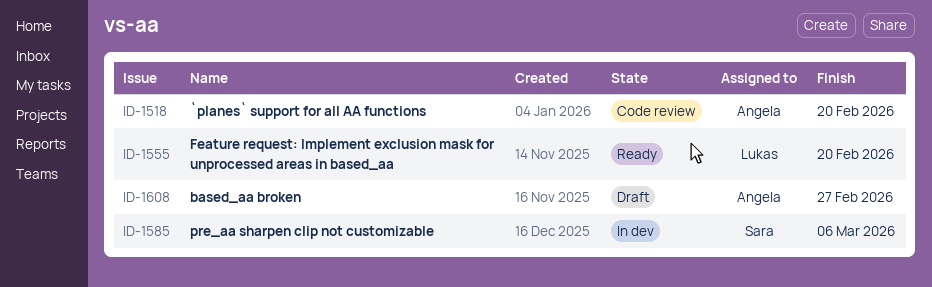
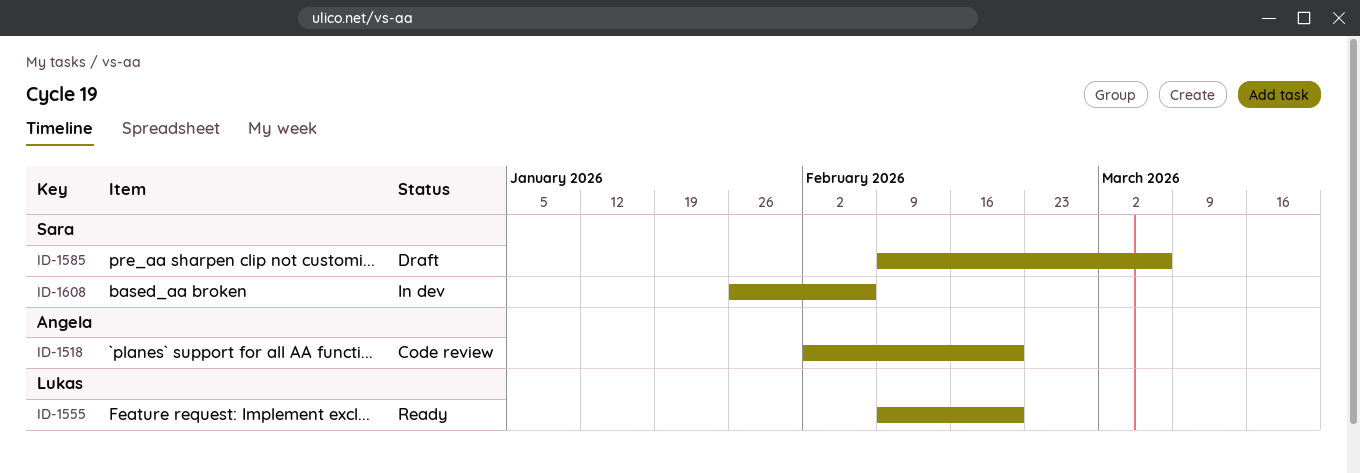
ID-1585, status: In dev -> Draft
ID-1608, status: Draft -> In dev
ID-1608, owner: Angela -> Sara
ID-1608, due: Feb 27 -> Feb 6

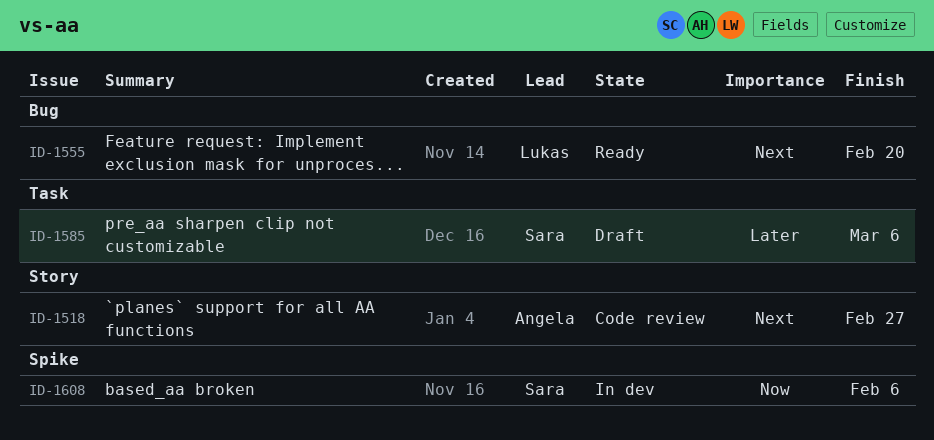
ID-1518, due: Feb 20 -> Feb 27

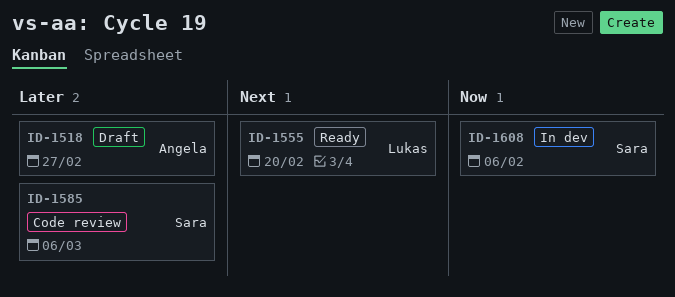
ID-1518, status: Code review -> Draft
ID-1518, priority: Next -> Later
ID-1585, status: Draft -> Code review

